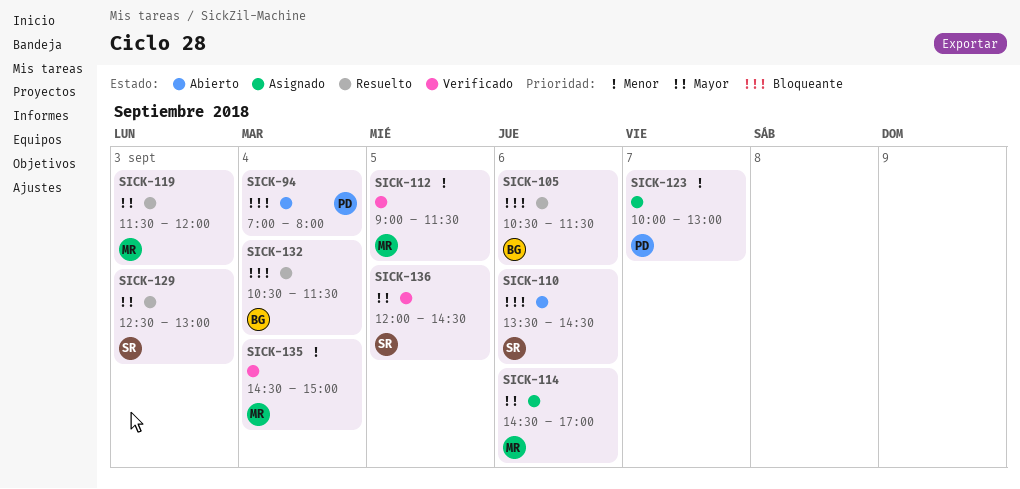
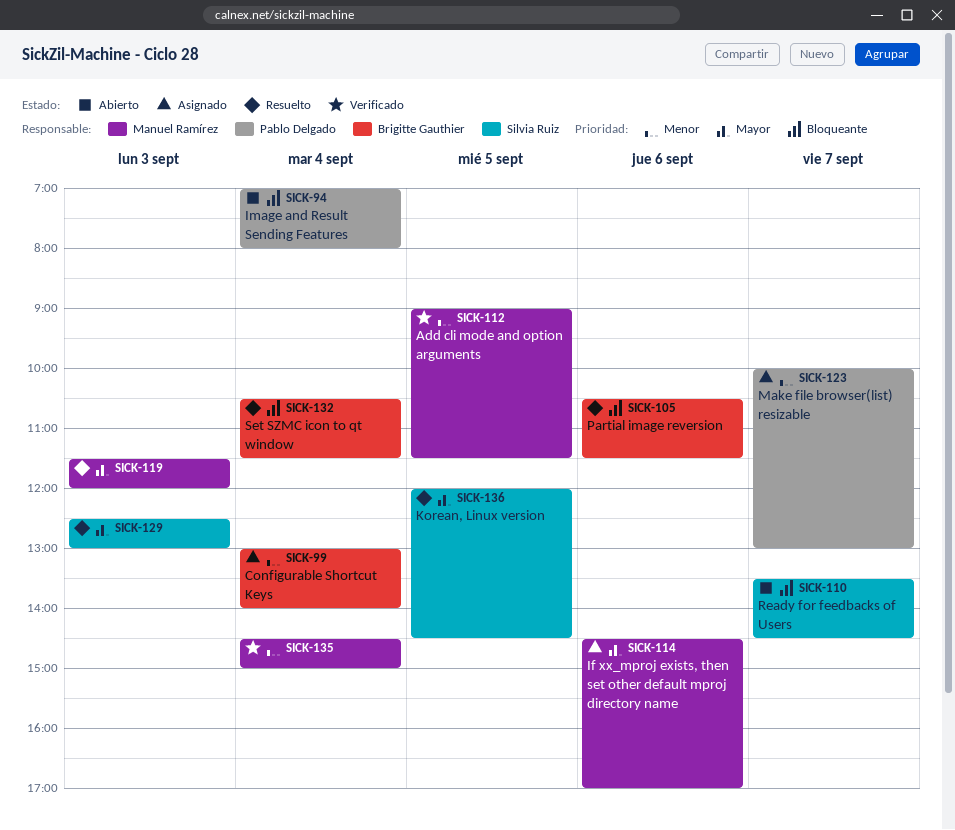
SICK-99: none -> present
SICK-110, day: Sep 6 -> Sep 7
SICK-136, status: Verificado -> Resuelto

